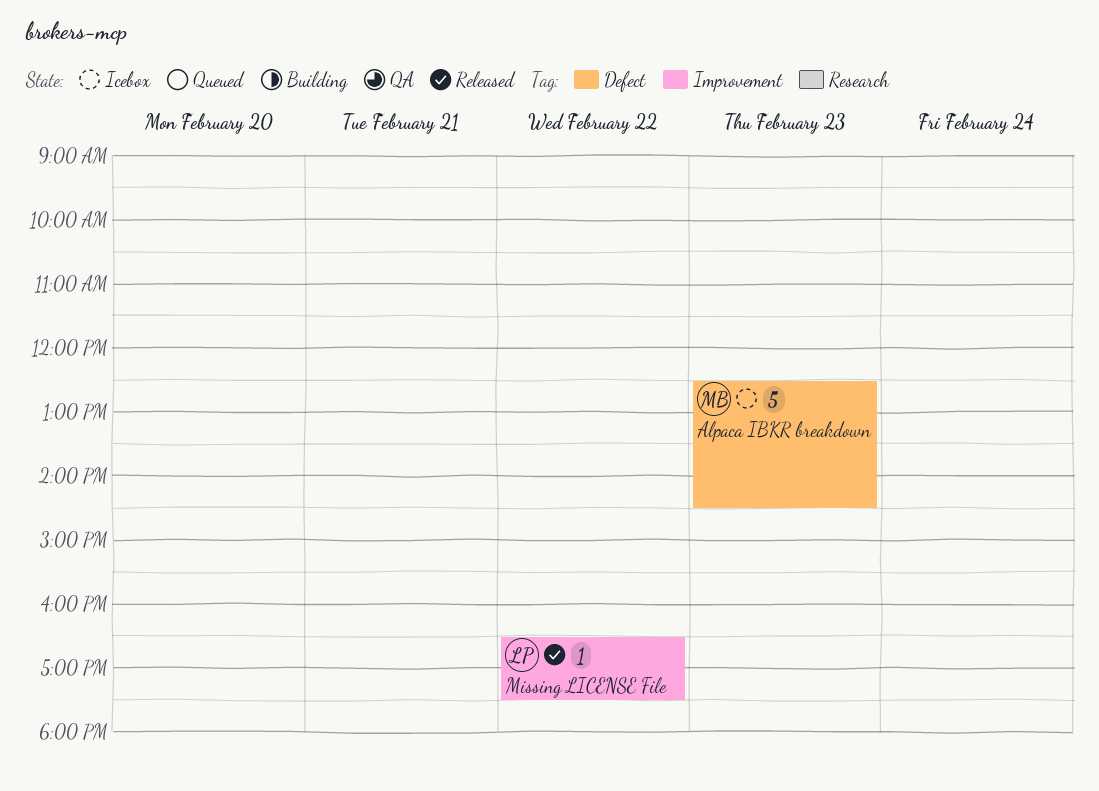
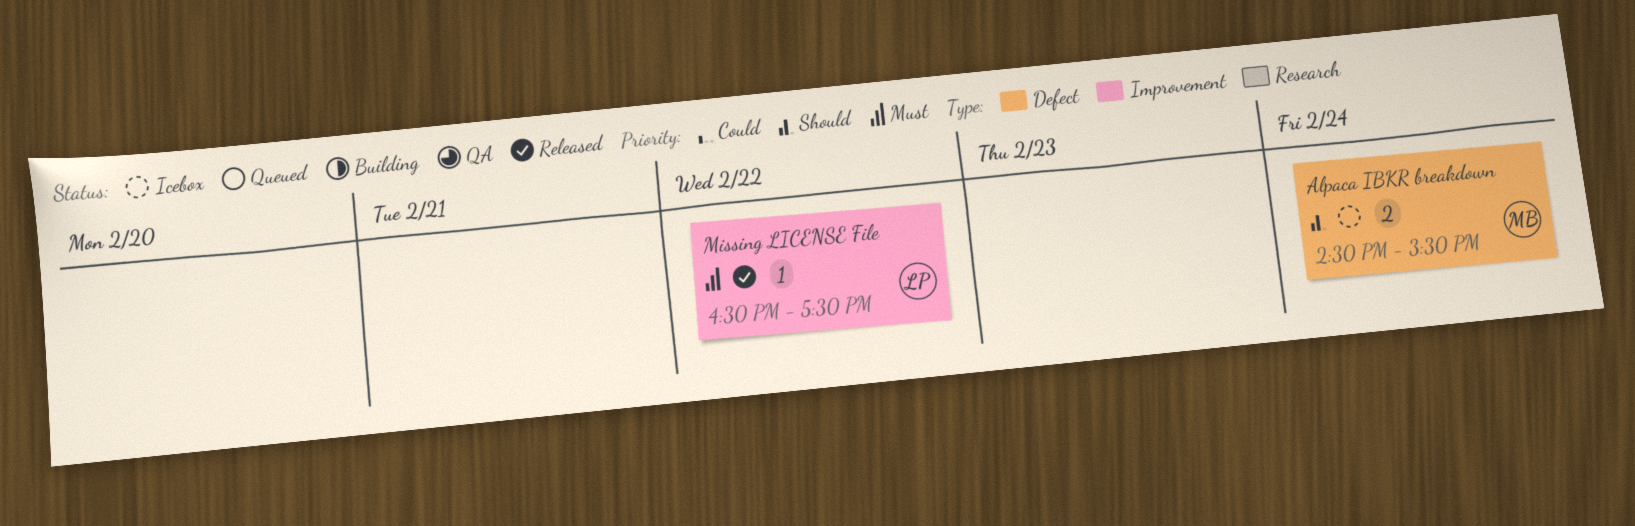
Alpaca IBKR breakdown, estimate: 5 -> 2
Alpaca IBKR breakdown, day: Feb 23 -> Feb 24
Alpaca IBKR breakdown, begins: 12:30 -> 14:30
Alpaca IBKR breakdown, ends: 14:30 -> 15:30

